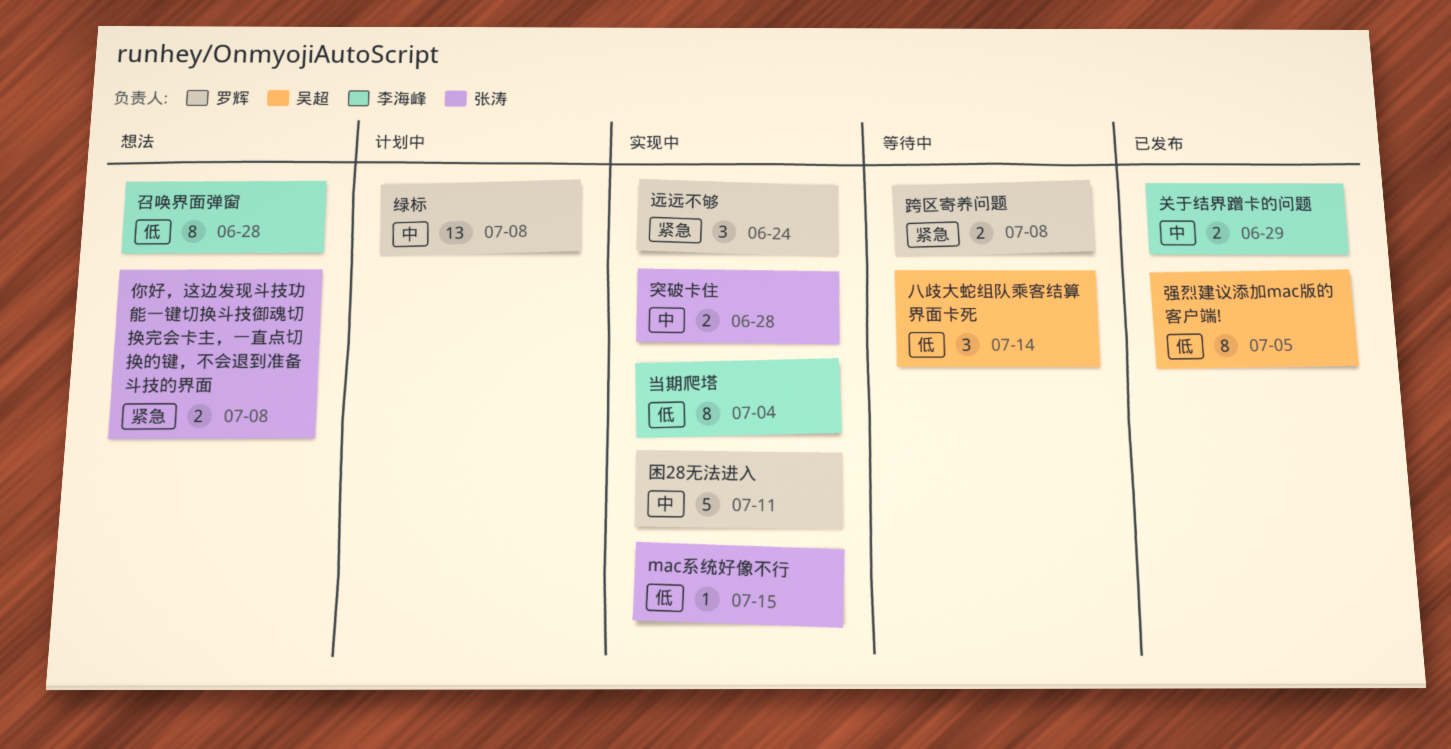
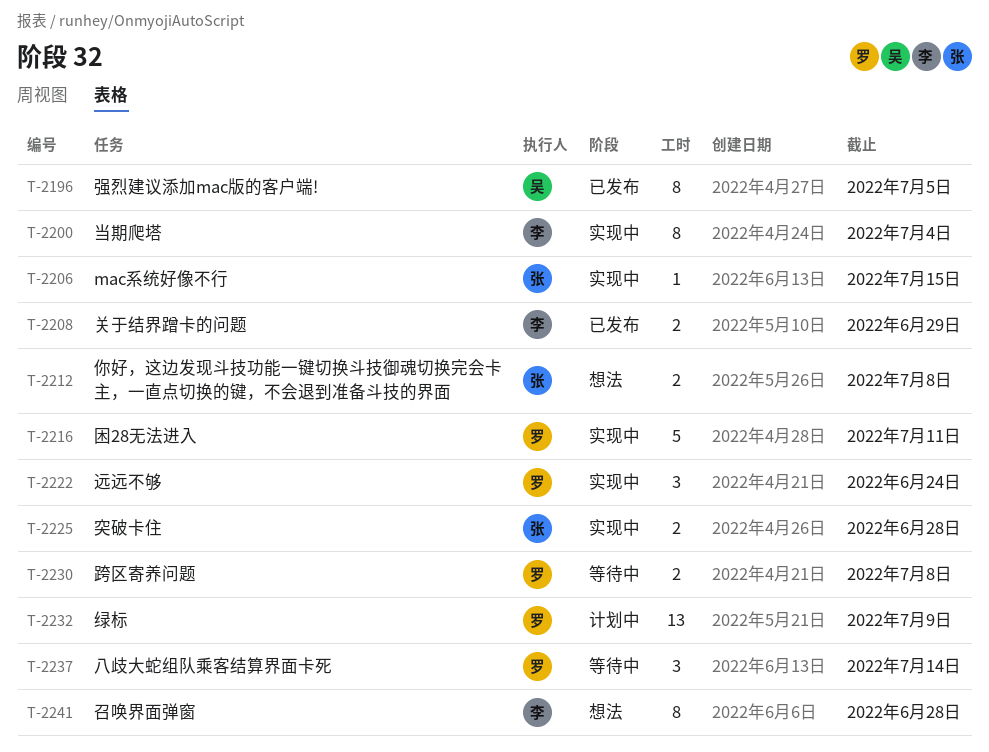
八歧大蛇组队乘客结算界面卡死, owner: 吴超 -> 罗辉
绿标, due: Jul 8 -> Jul 9

